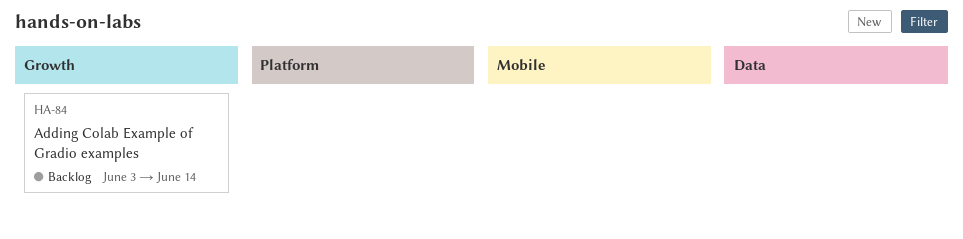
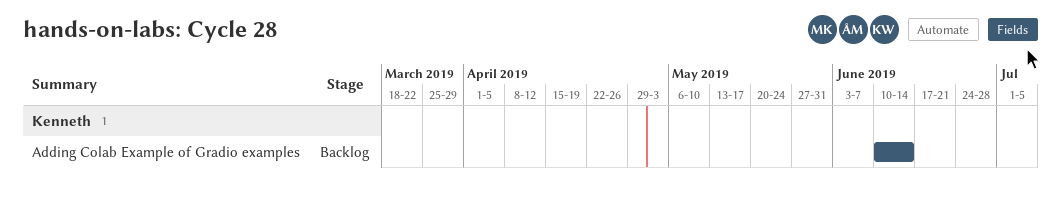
Adding Colab Example of Gradio examples, start: Jun 3 -> Jun 10

